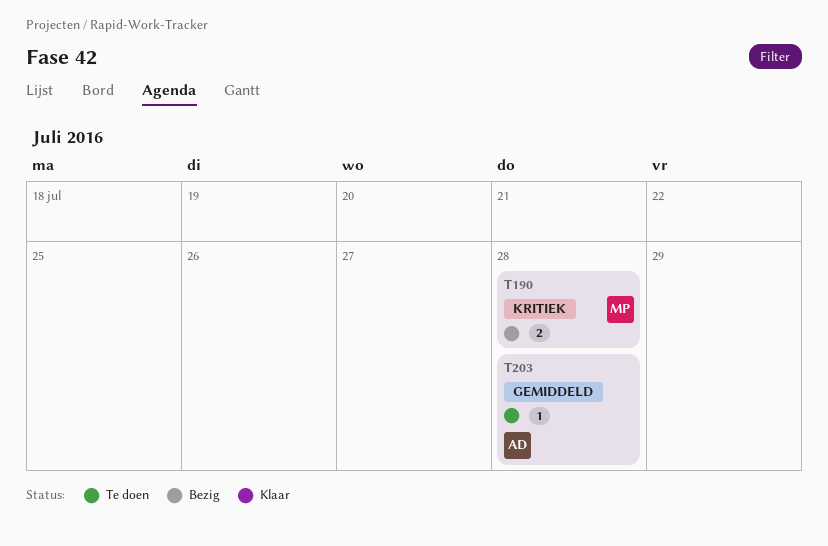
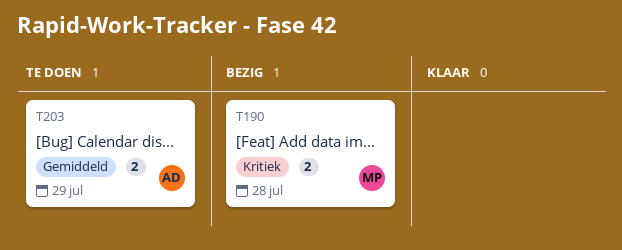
T203, estimate: 1 -> 2
T203, due: Jul 28 -> Jul 29

